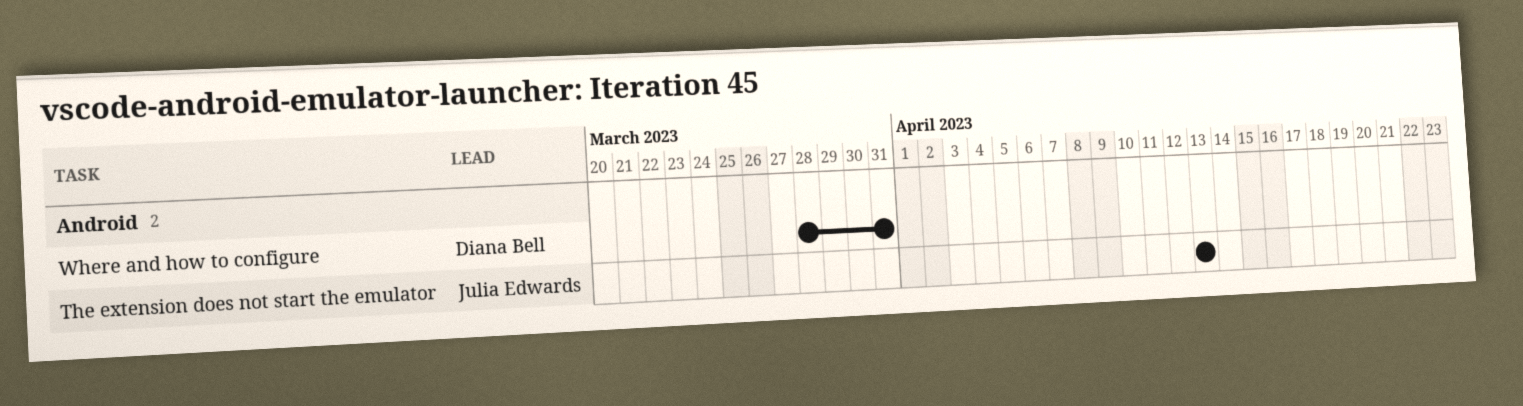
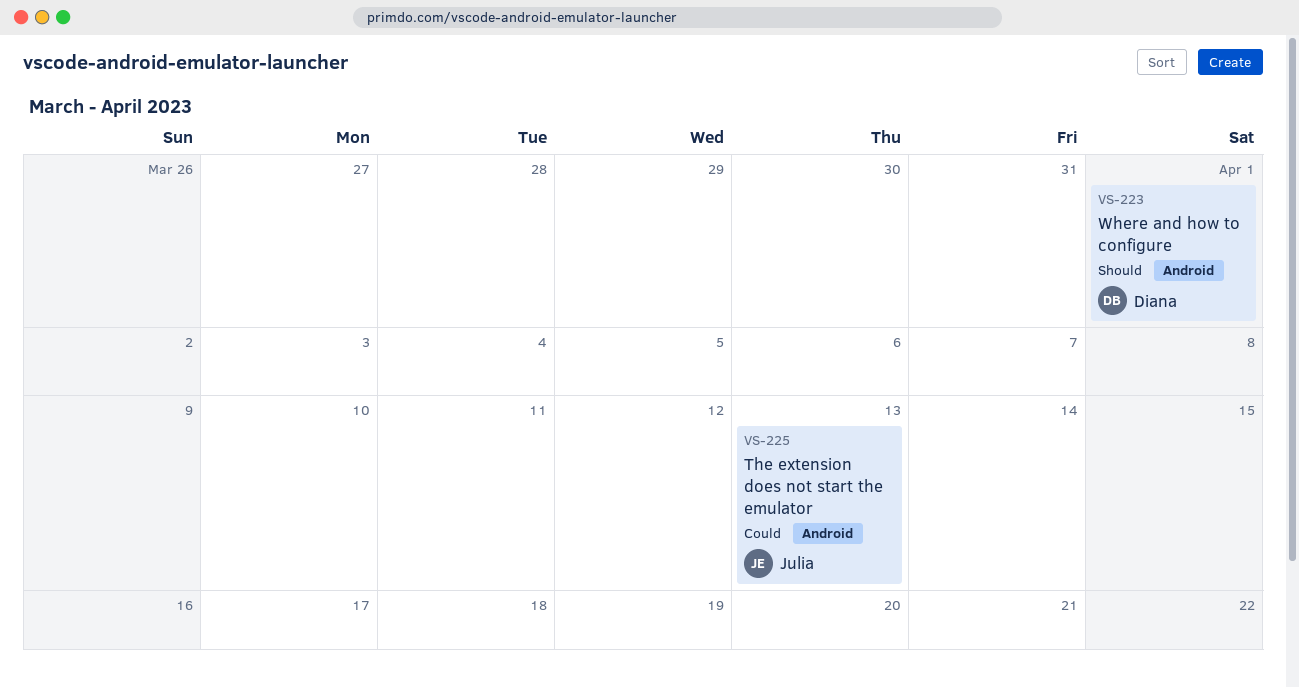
Where and how to configure, due: Mar 31 -> Apr 1

